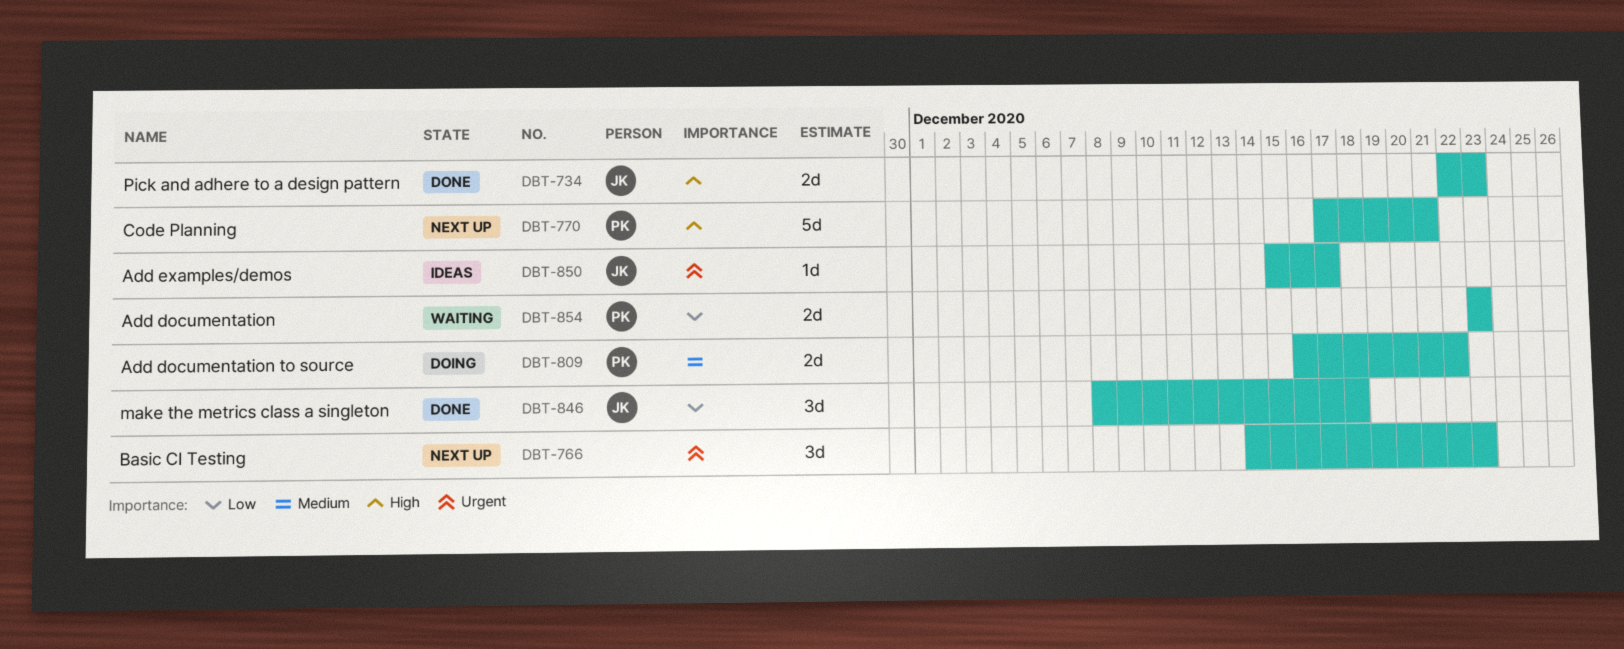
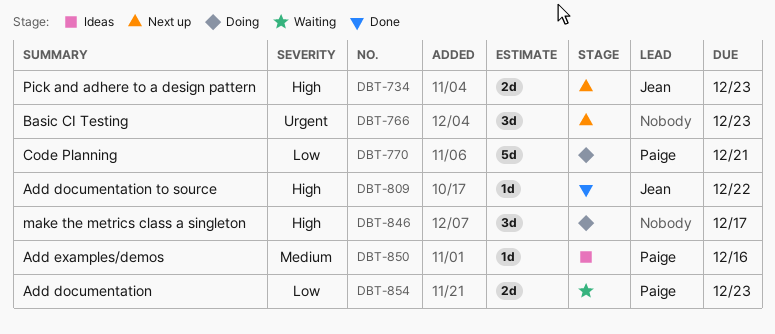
DBT-734, status: Done -> Next up
DBT-770, status: Next up -> Doing
DBT-770, priority: High -> Low
DBT-809, status: Doing -> Done
DBT-809, owner: Paige -> Jean
DBT-809, priority: Medium -> High
DBT-809, estimate: 2d -> 1d
DBT-846, status: Done -> Doing
DBT-846, owner: Jean -> none
DBT-846, priority: Low -> High
DBT-846, due: Dec 18 -> Dec 17
DBT-850, owner: Jean -> Paige
DBT-850, priority: Urgent -> Medium
DBT-850, due: Dec 17 -> Dec 16

